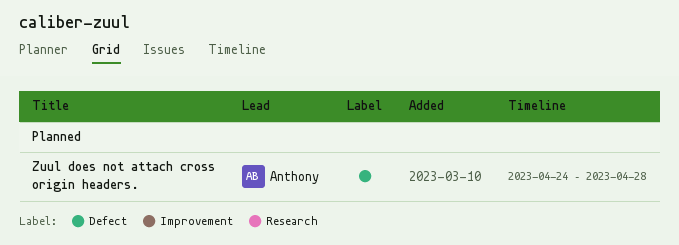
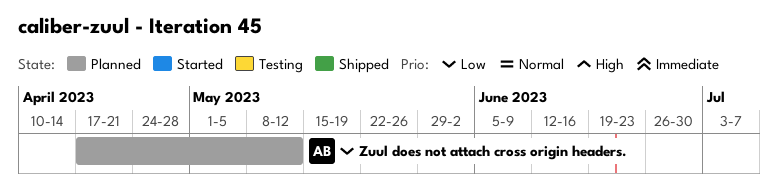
Zuul does not attach cross origin headers., start: Apr 24 -> Apr 17
Zuul does not attach cross origin headers., due: Apr 28 -> May 12

